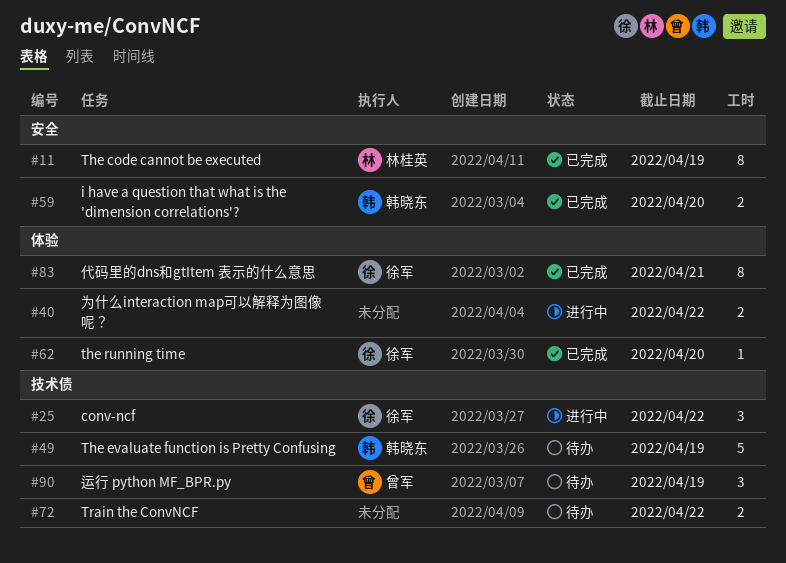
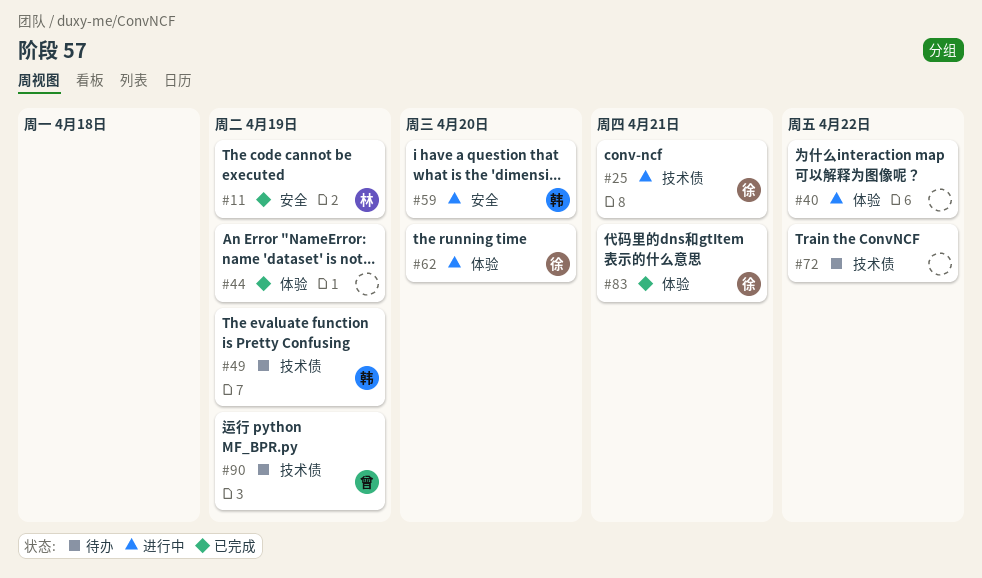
#25, due: Apr 22 -> Apr 21
#44: none -> present
#59, status: 已完成 -> 进行中
#62, status: 已完成 -> 进行中

